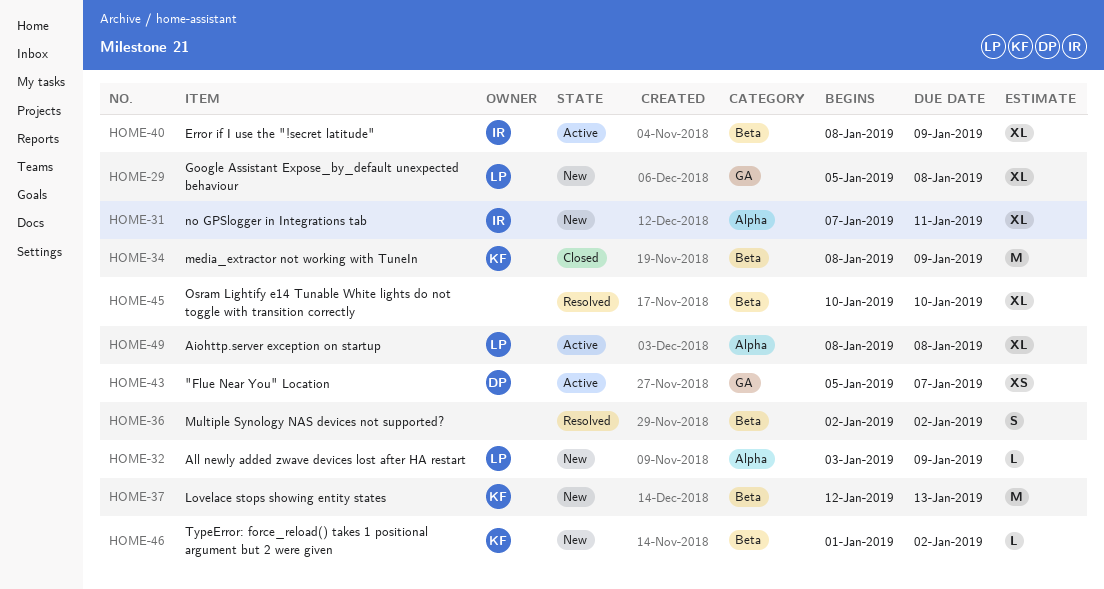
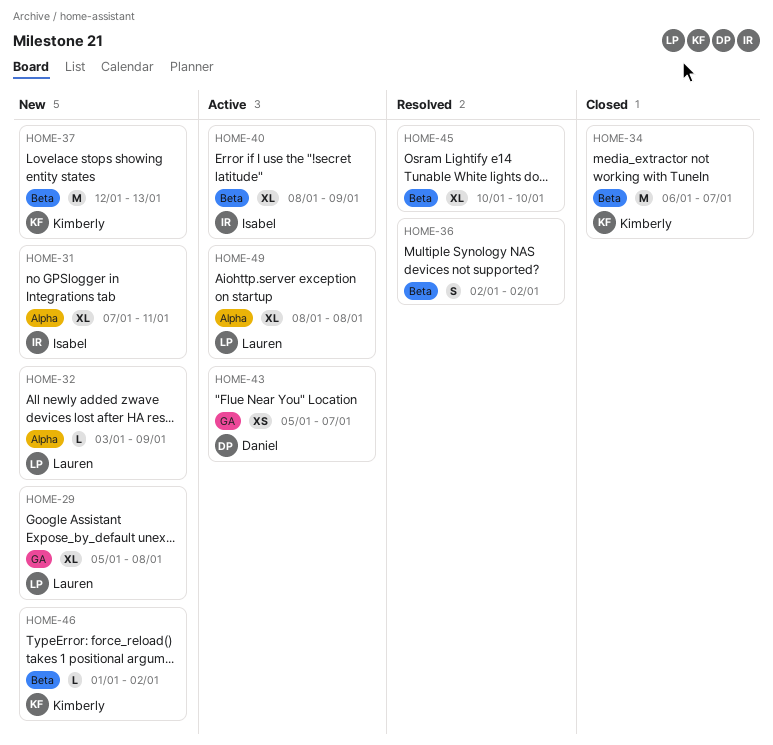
HOME-34, start: Jan 8 -> Jan 6
HOME-34, due: Jan 9 -> Jan 7

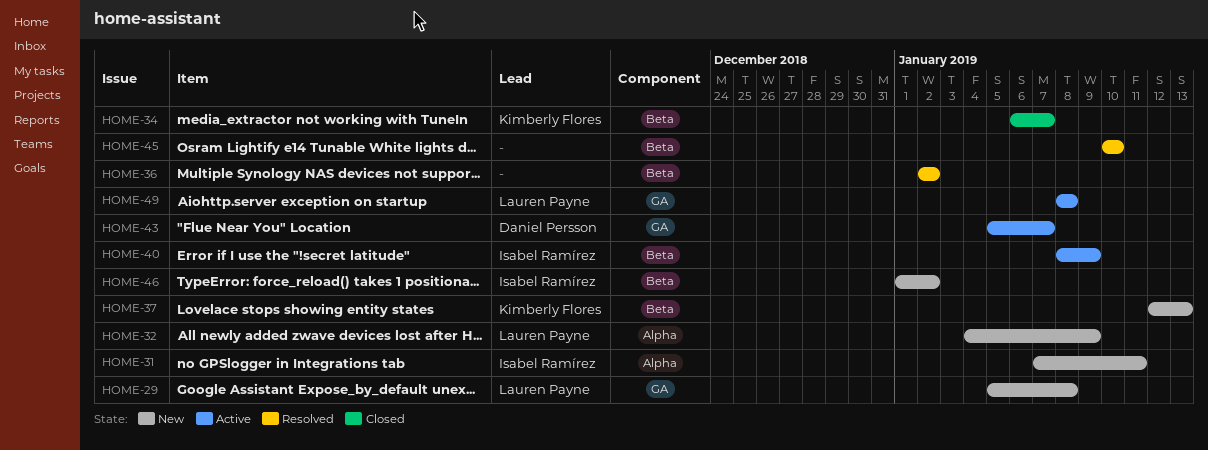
HOME-32, start: Jan 3 -> Jan 4
HOME-46, owner: Kimberly Flores -> Isabel Ramírez
HOME-49, label: Alpha -> GA

